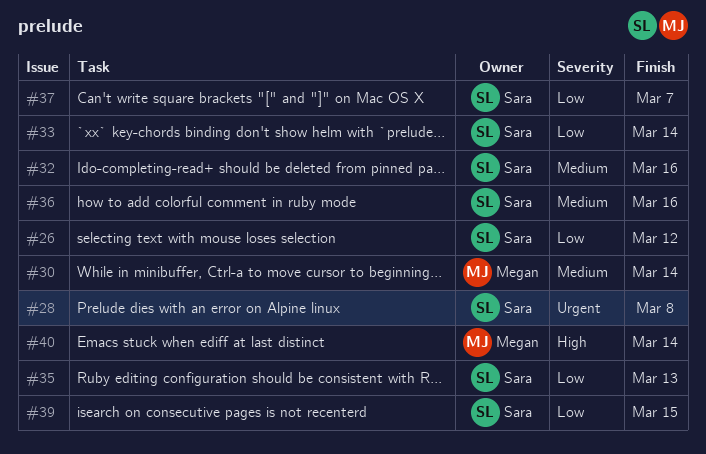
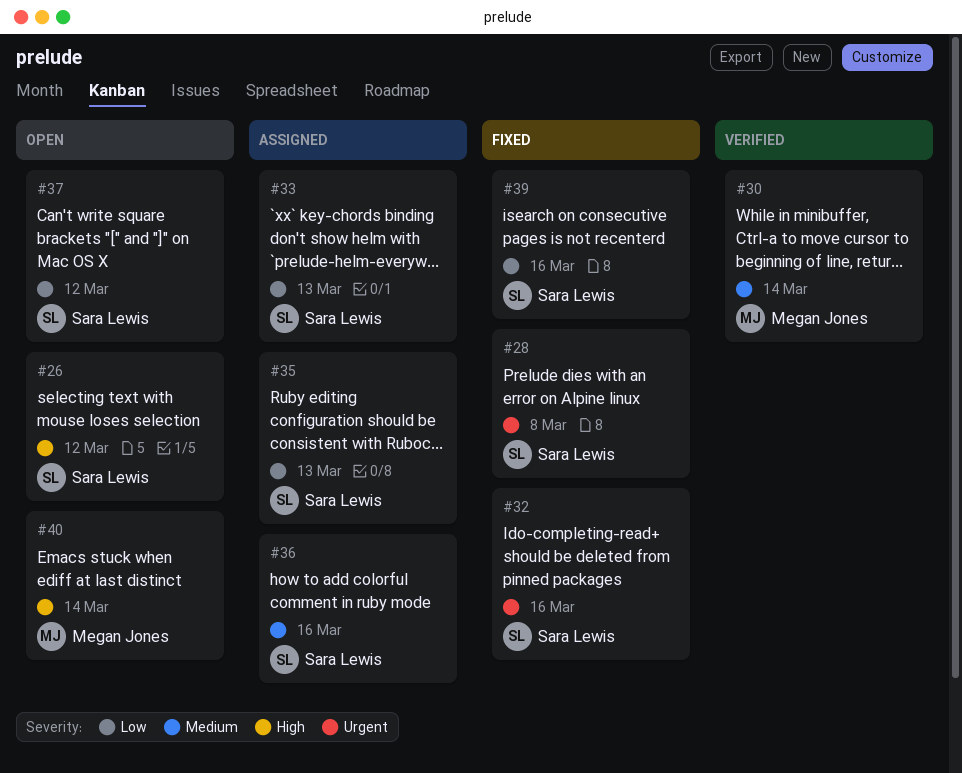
#26, priority: Low -> High
#32, priority: Medium -> Urgent
#33, due: Mar 14 -> Mar 13
#37, due: Mar 7 -> Mar 12
#39, due: Mar 15 -> Mar 16

